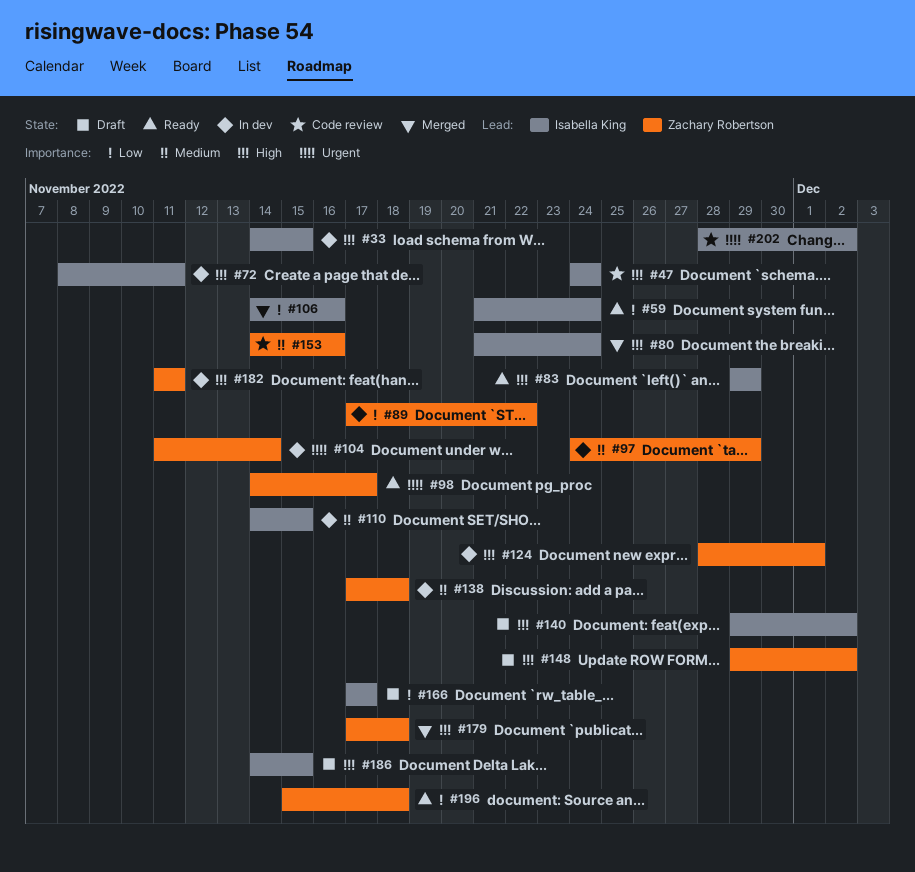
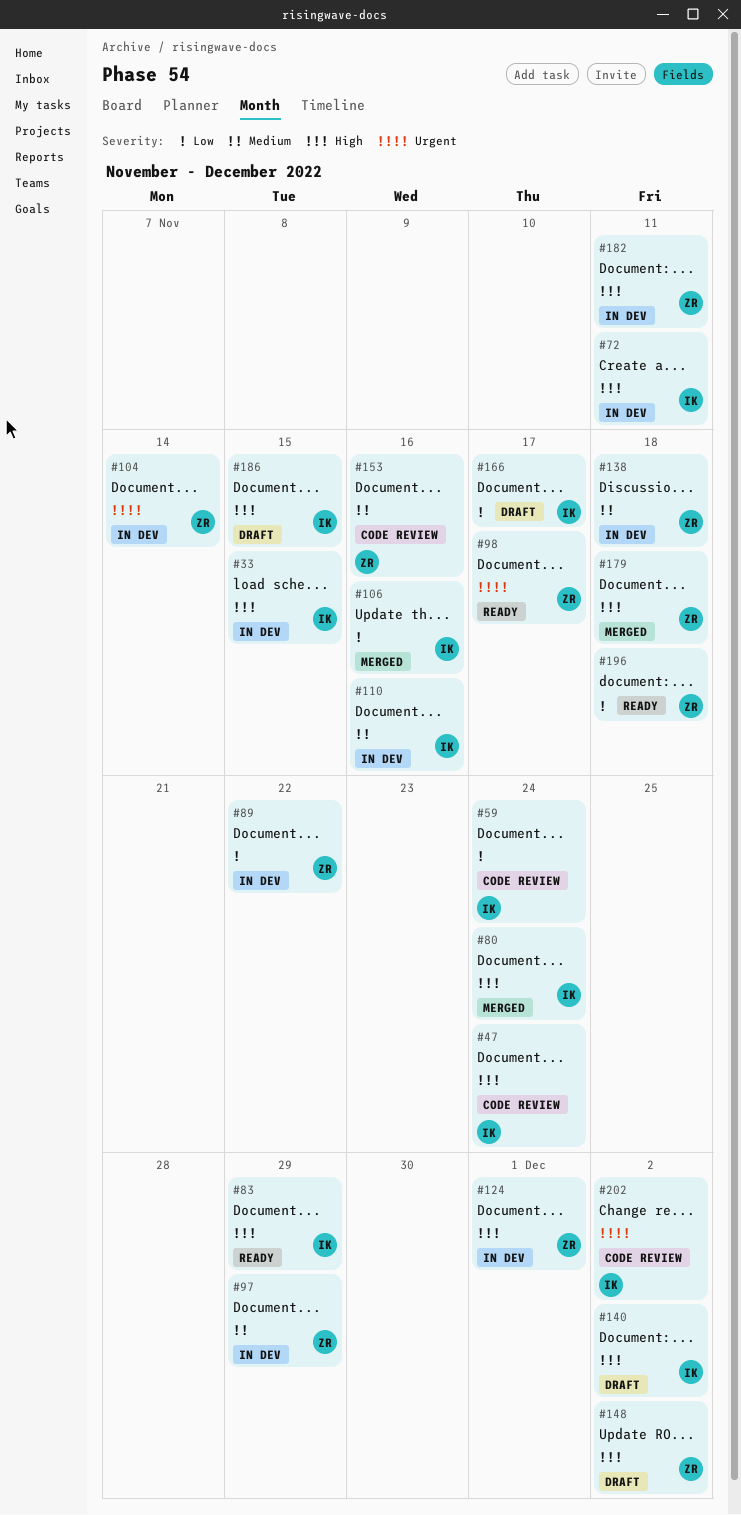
#59, status: Ready -> Code review
#110, due: Nov 15 -> Nov 16

